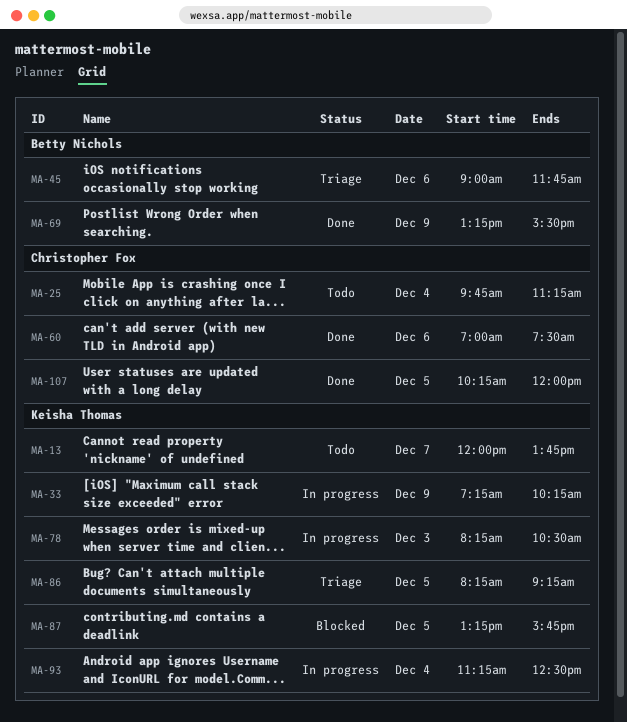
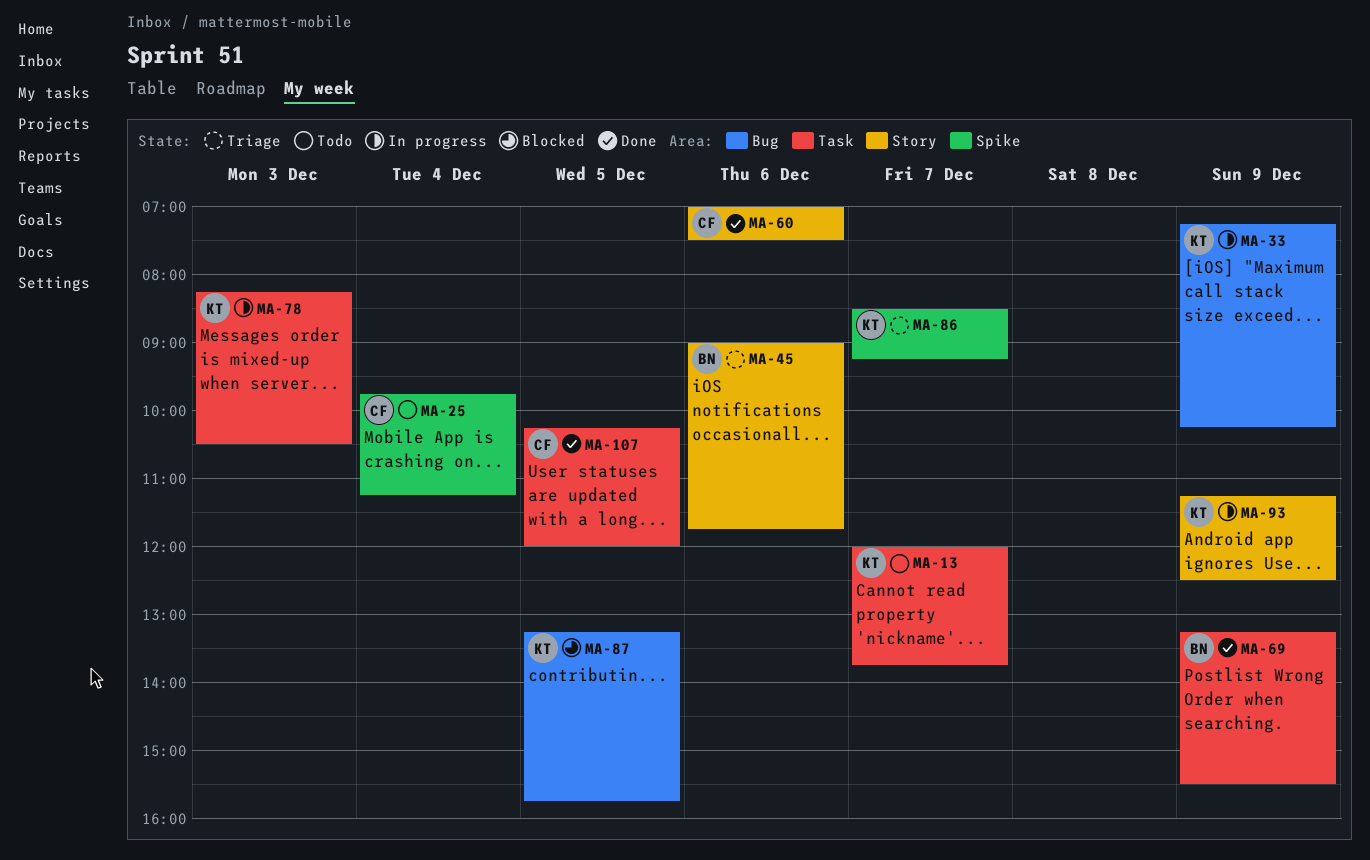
MA-86, day: Dec 5 -> Dec 7
MA-86, begins: 08:15 -> 08:30
MA-93, day: Dec 4 -> Dec 9

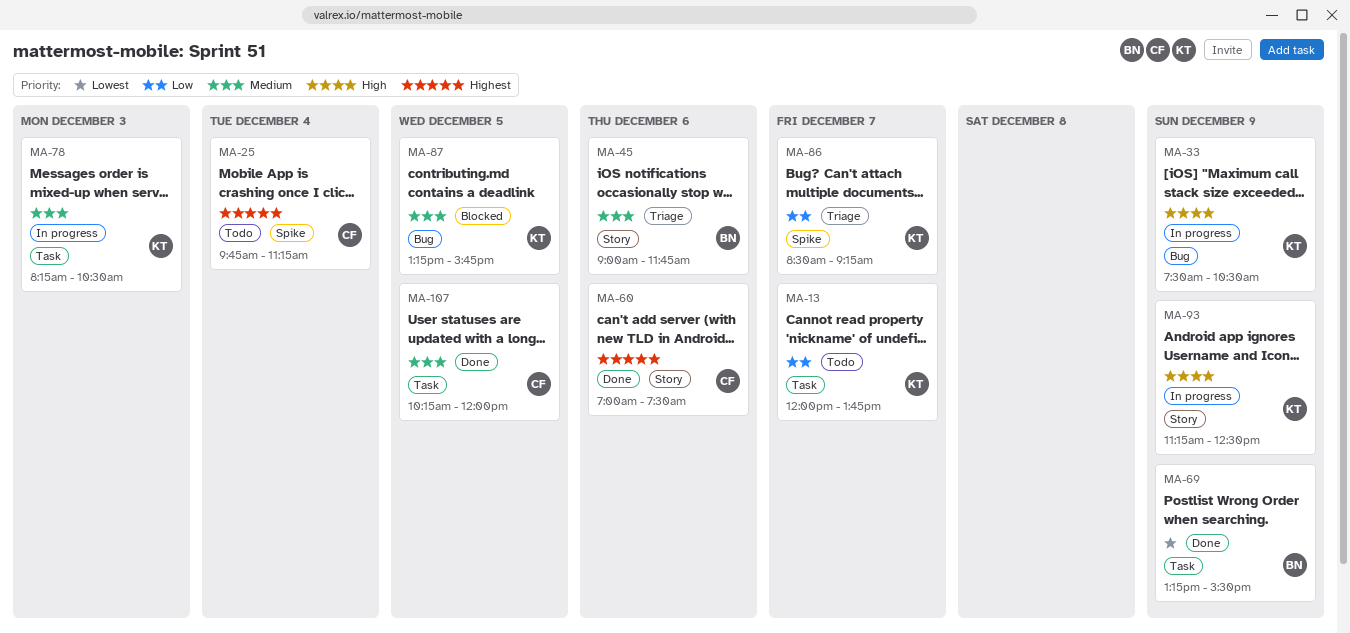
MA-33, begins: 07:15 -> 07:30
MA-33, ends: 10:15 -> 10:30

